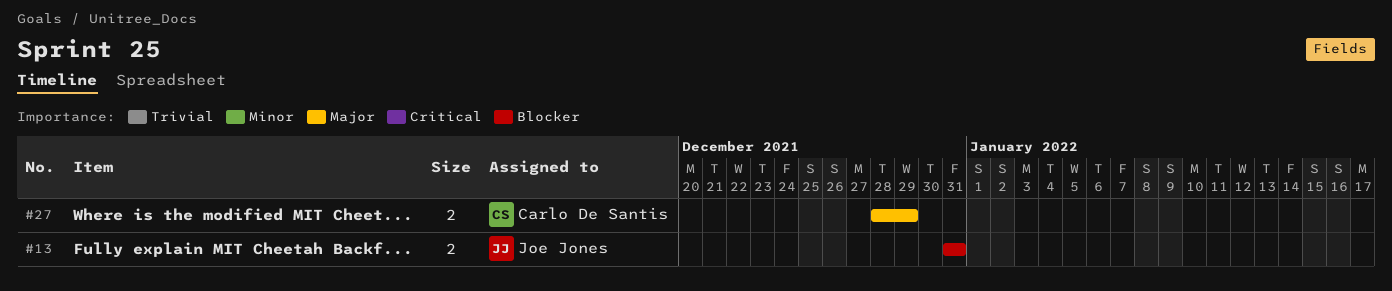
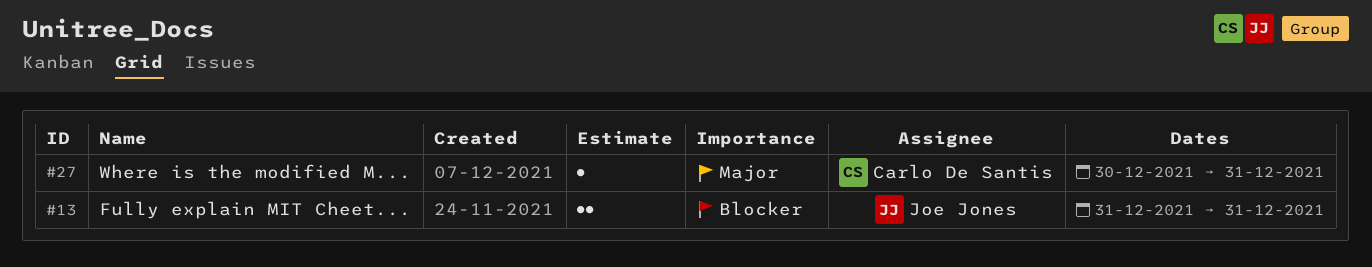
#27, estimate: 2 -> 1
#27, start: Dec 28 -> Dec 30
#27, due: Dec 29 -> Dec 31

